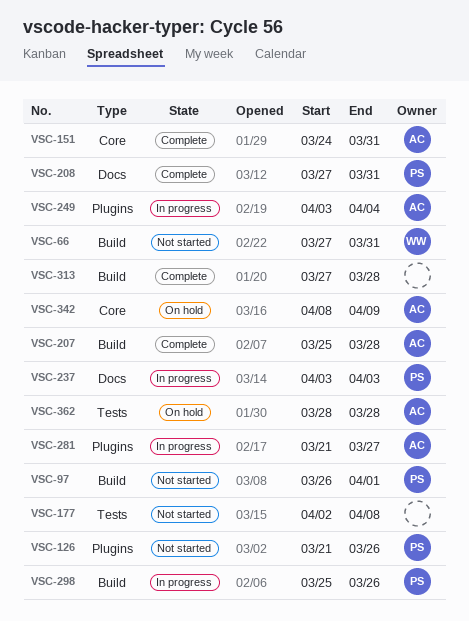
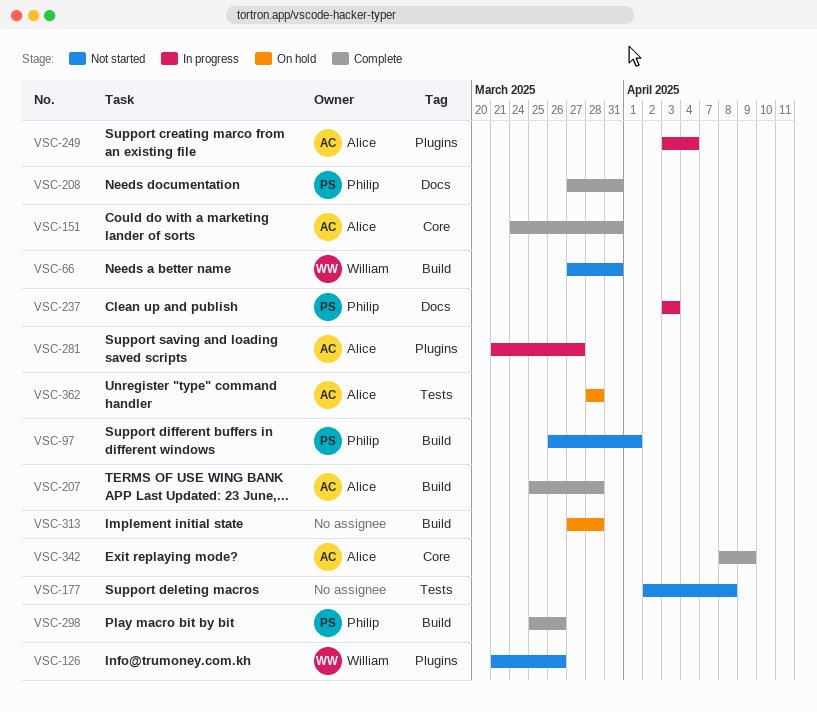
VSC-126, owner: Philip -> William
VSC-298, status: In progress -> Complete
VSC-313, status: Complete -> On hold
VSC-342, status: On hold -> Complete

